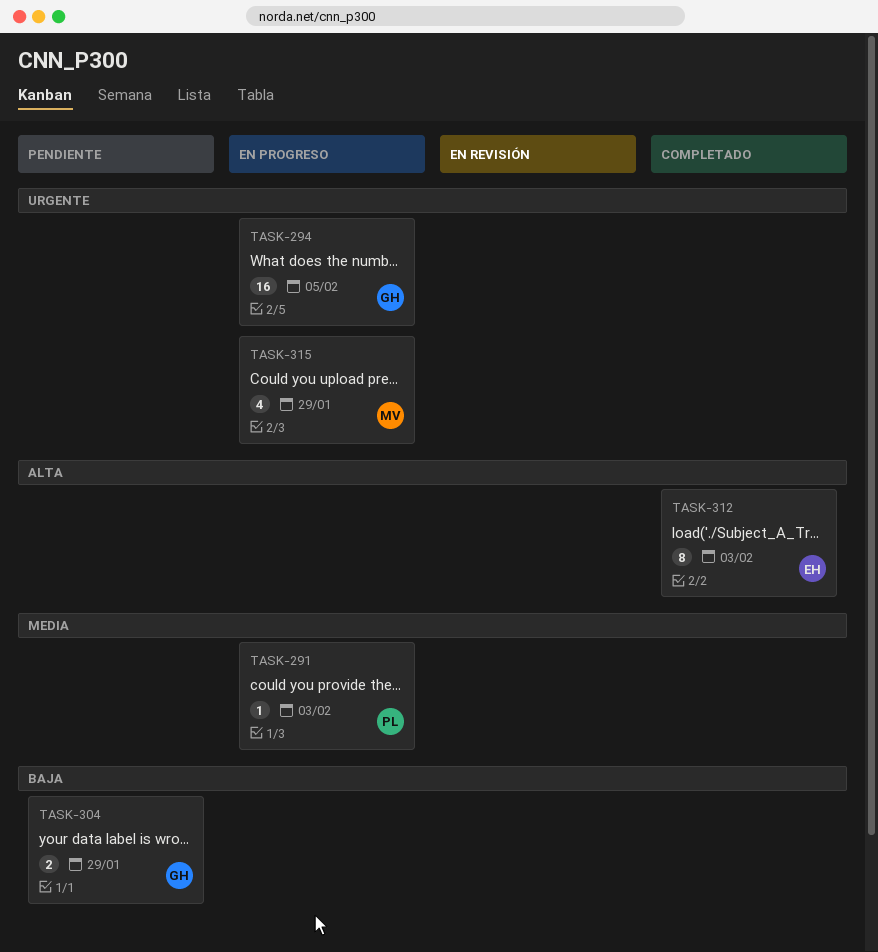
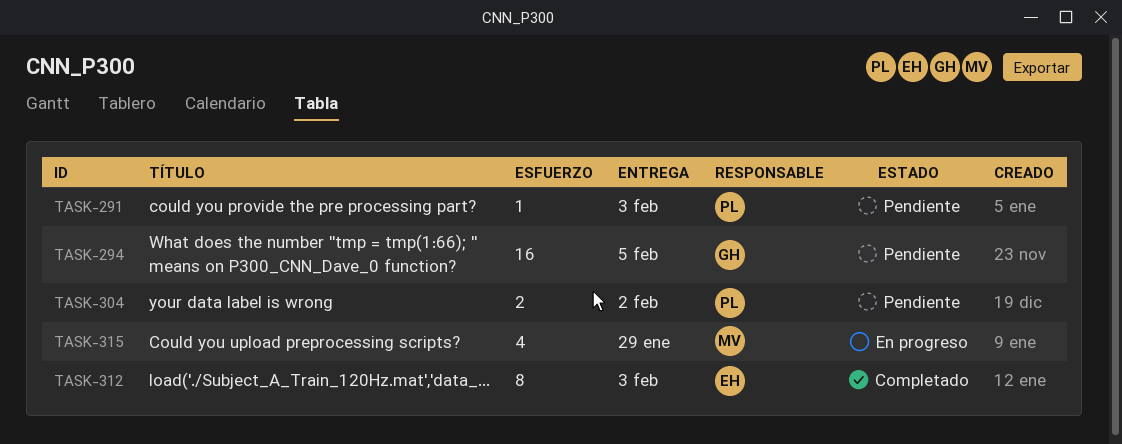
TASK-291, status: En progreso -> Pendiente
TASK-294, status: En progreso -> Pendiente
TASK-304, owner: GH -> PL
TASK-304, due: Jan 29 -> Feb 2

